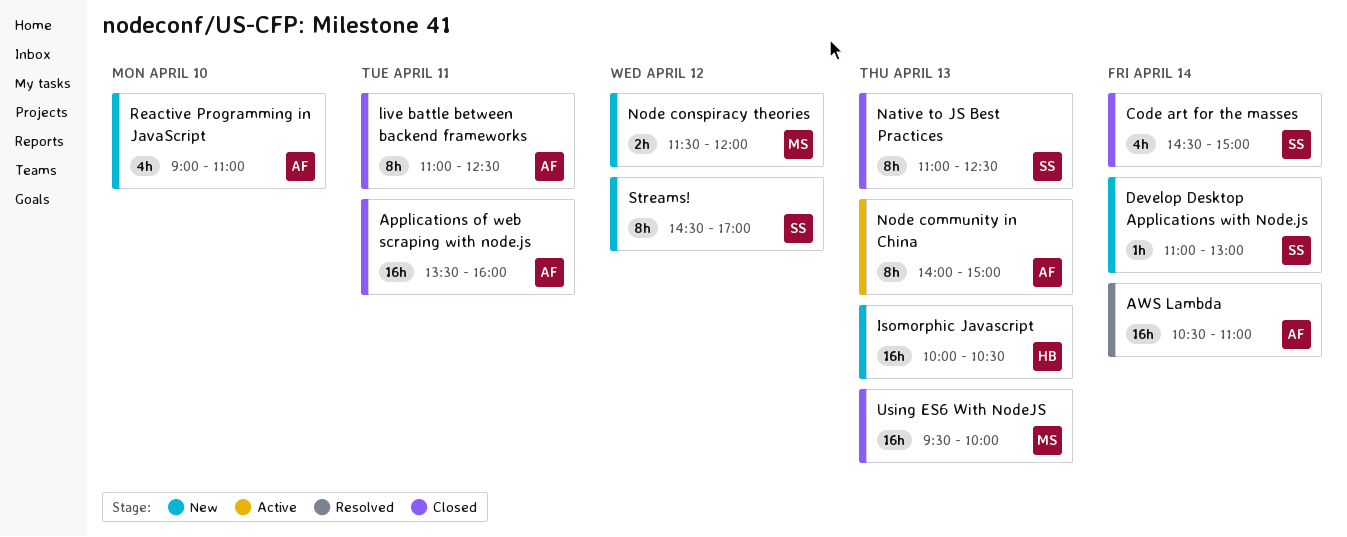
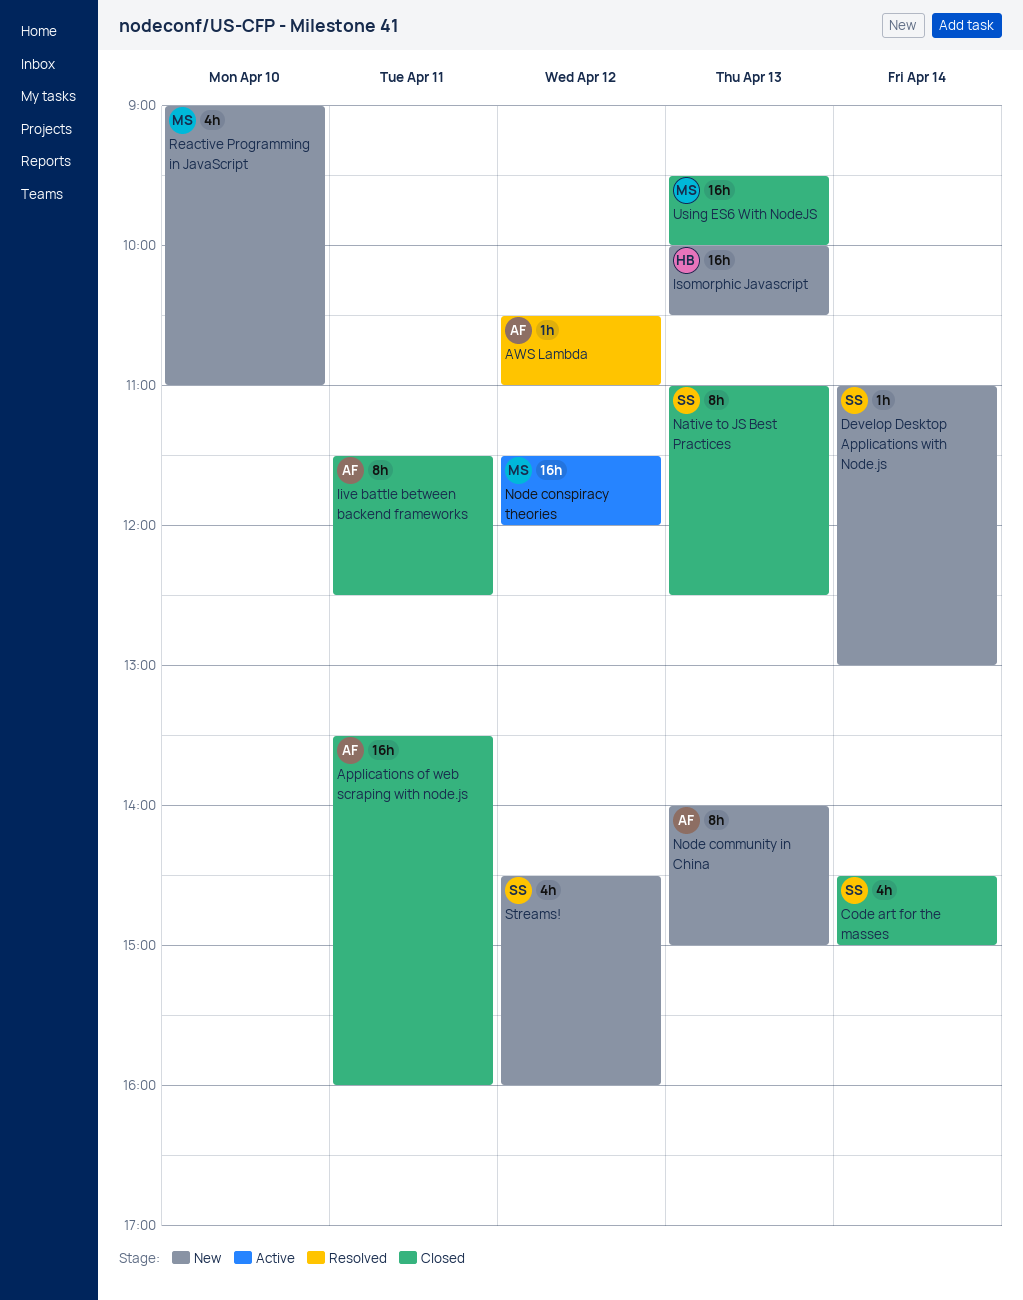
AWS Lambda, estimate: 16h -> 1h
AWS Lambda, day: Apr 14 -> Apr 12
live battle between backend frameworks, begins: 11:00 -> 11:30
Node community in China, status: Active -> New
Node conspiracy theories, status: New -> Active
Node conspiracy theories, estimate: 2h -> 16h
Reactive Programming in JavaScript, owner: AF -> MS
Streams!, estimate: 8h -> 4h
Streams!, ends: 17:00 -> 16:00

